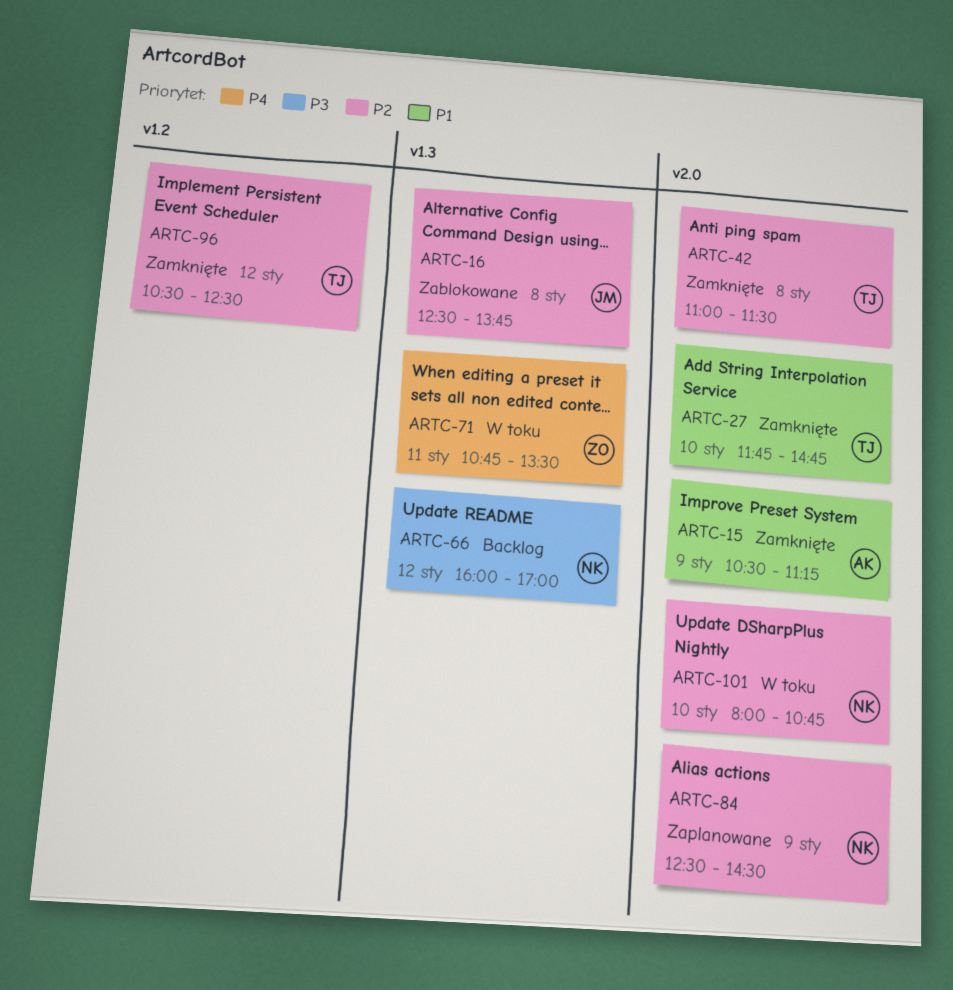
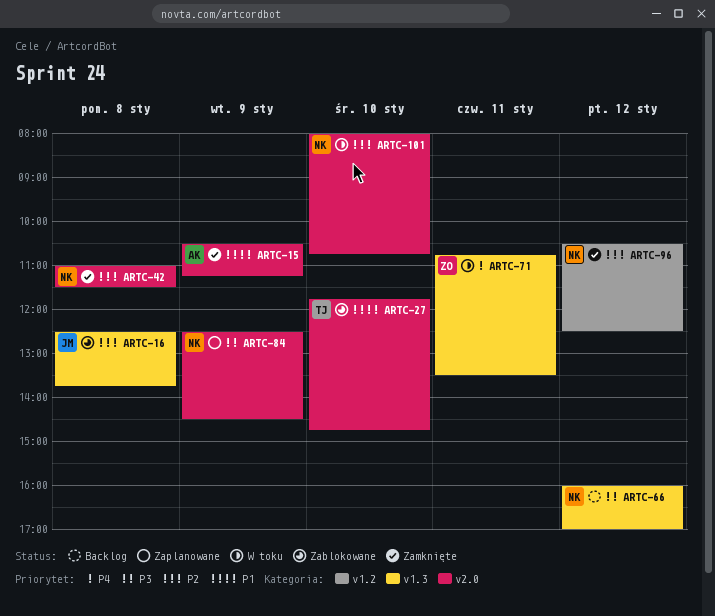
ARTC-27, status: Zamknięte -> Zablokowane
ARTC-42, owner: TJ -> NK
ARTC-84, priority: P2 -> P3
ARTC-96, owner: TJ -> NK

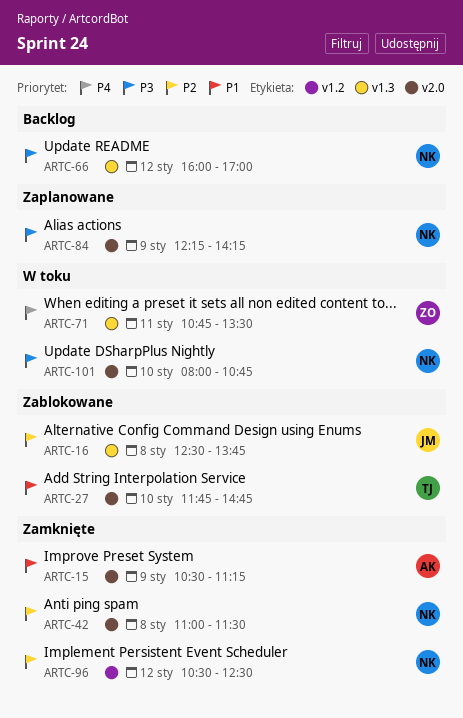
ARTC-84, begins: 12:30 -> 12:15
ARTC-84, ends: 14:30 -> 14:15
ARTC-101, priority: P2 -> P3

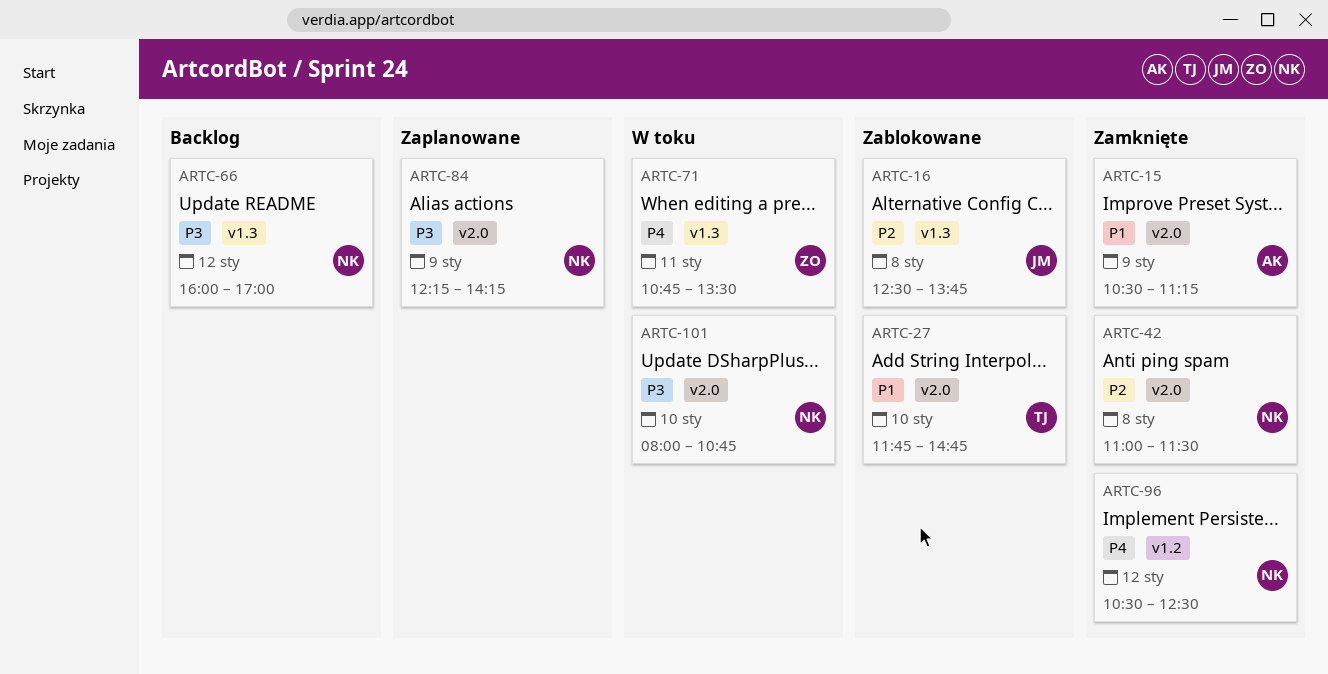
ARTC-96, priority: P2 -> P4

